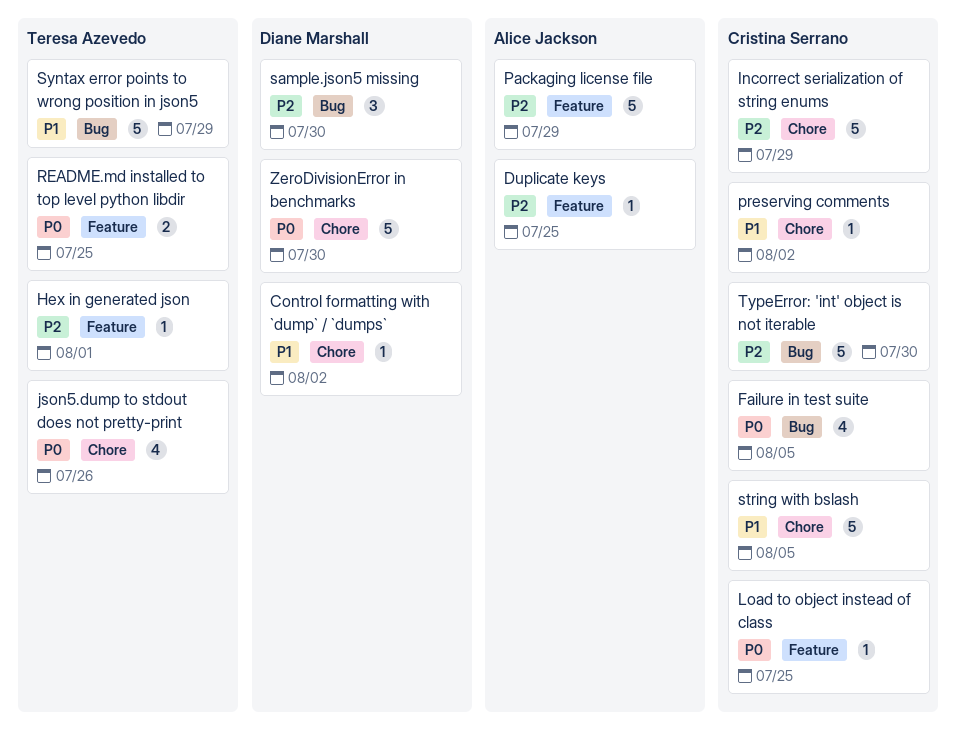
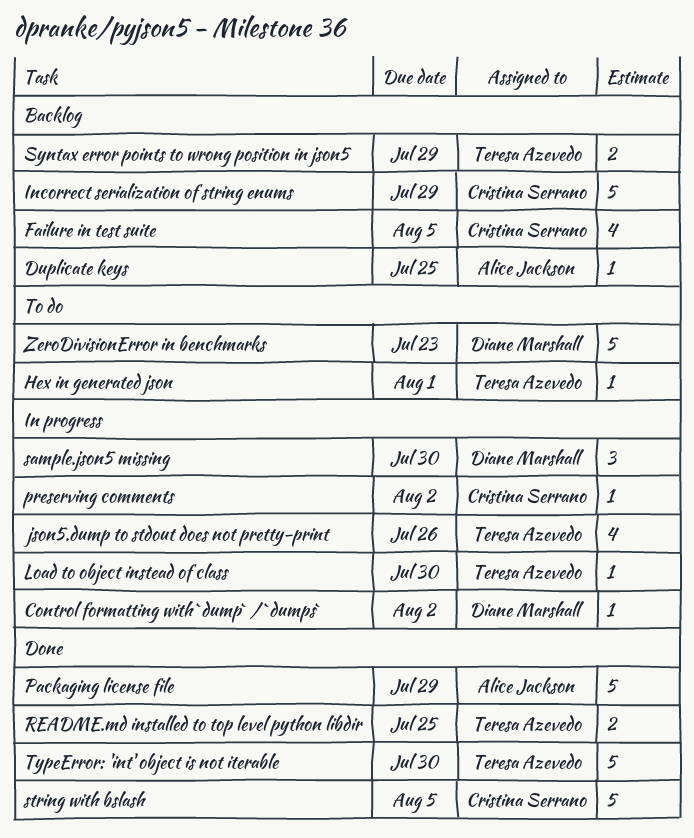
Load to object instead of class, owner: Cristina Serrano -> Teresa Azevedo
Load to object instead of class, due: Jul 25 -> Jul 30
Syntax error points to wrong position in json5, estimate: 5 -> 2
TypeError: 'int' object is not iterable, owner: Cristina Serrano -> Teresa Azevedo
ZeroDivisionError in benchmarks, due: Jul 30 -> Jul 23

